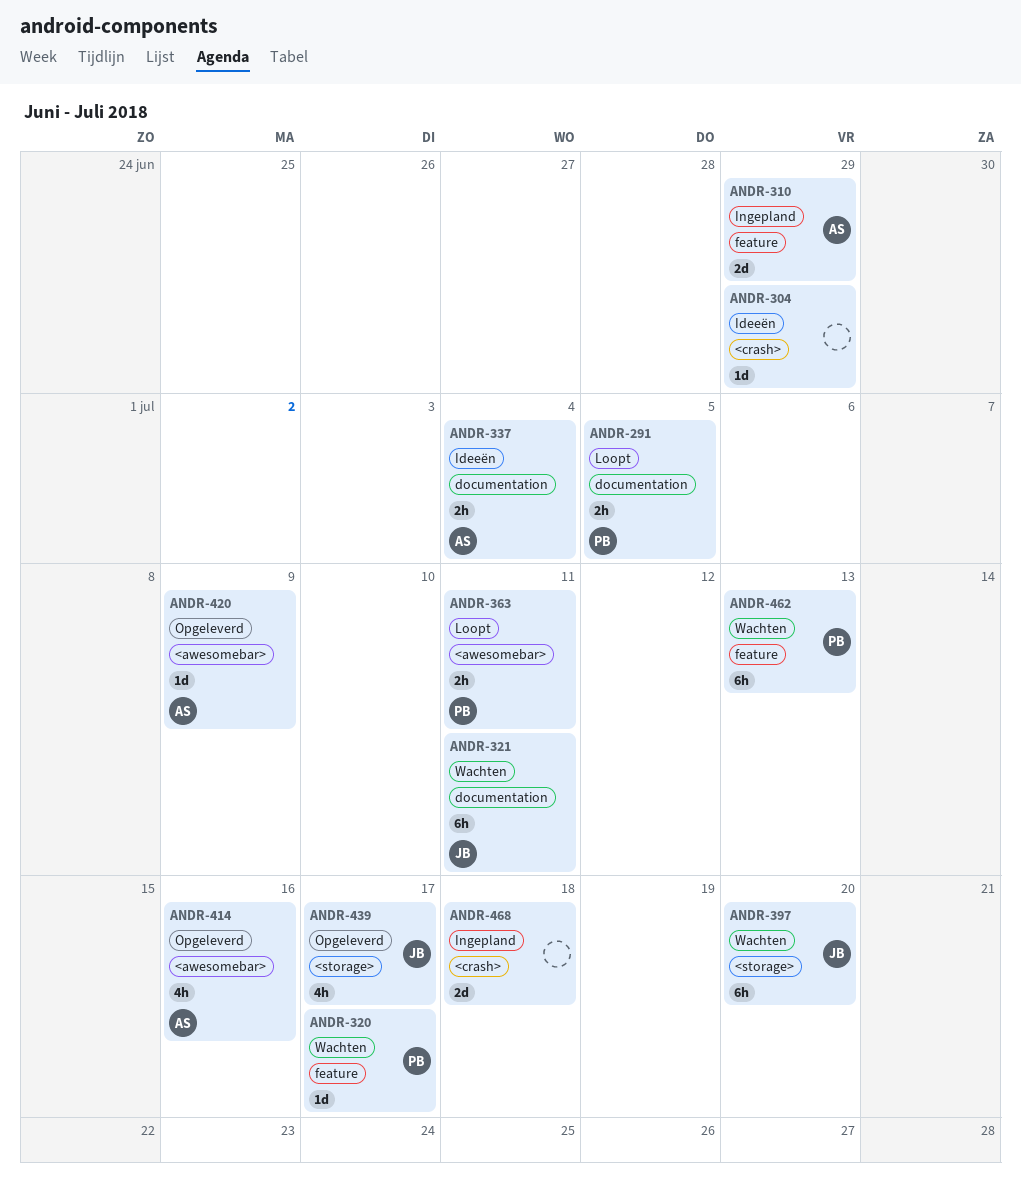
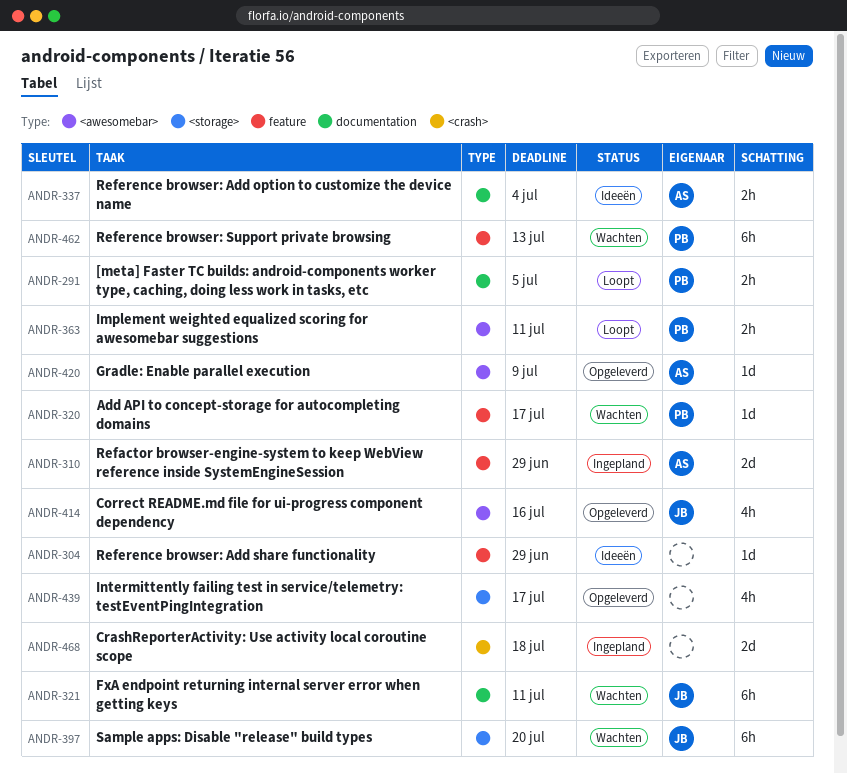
ANDR-304, label: <crash> -> feature
ANDR-414, owner: AS -> JB
ANDR-439, owner: JB -> none

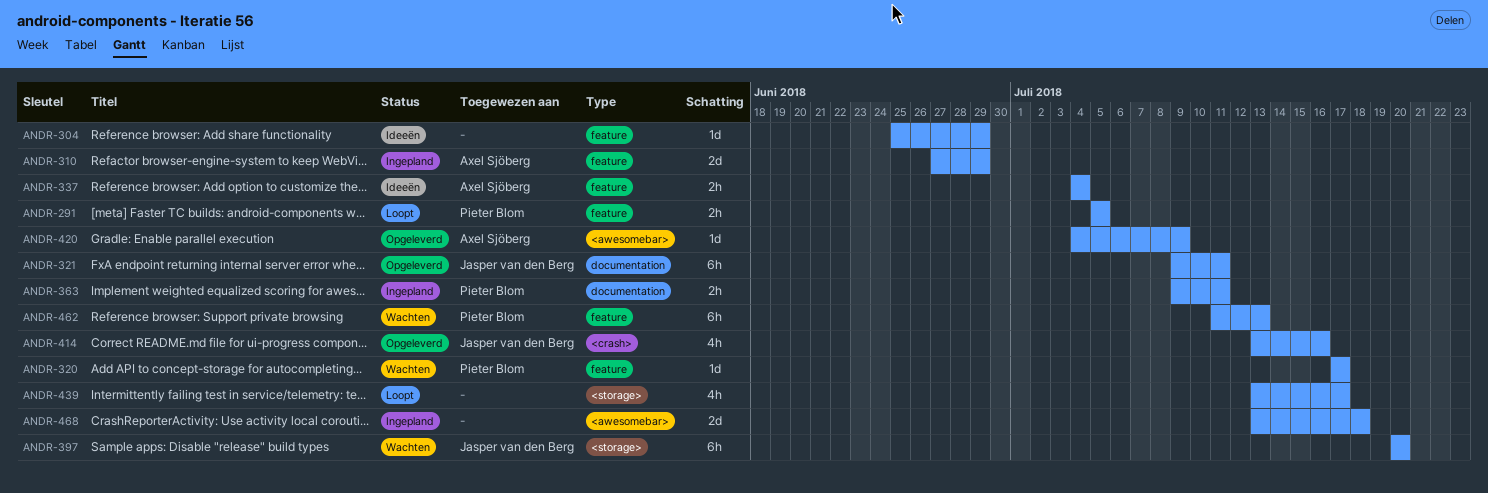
ANDR-291, label: documentation -> feature
ANDR-321, status: Wachten -> Opgeleverd
ANDR-337, label: documentation -> feature
ANDR-363, status: Loopt -> Ingepland
ANDR-363, label: <awesomebar> -> documentation
ANDR-414, label: <awesomebar> -> <crash>
ANDR-439, status: Opgeleverd -> Loopt
ANDR-468, label: <crash> -> <awesomebar>

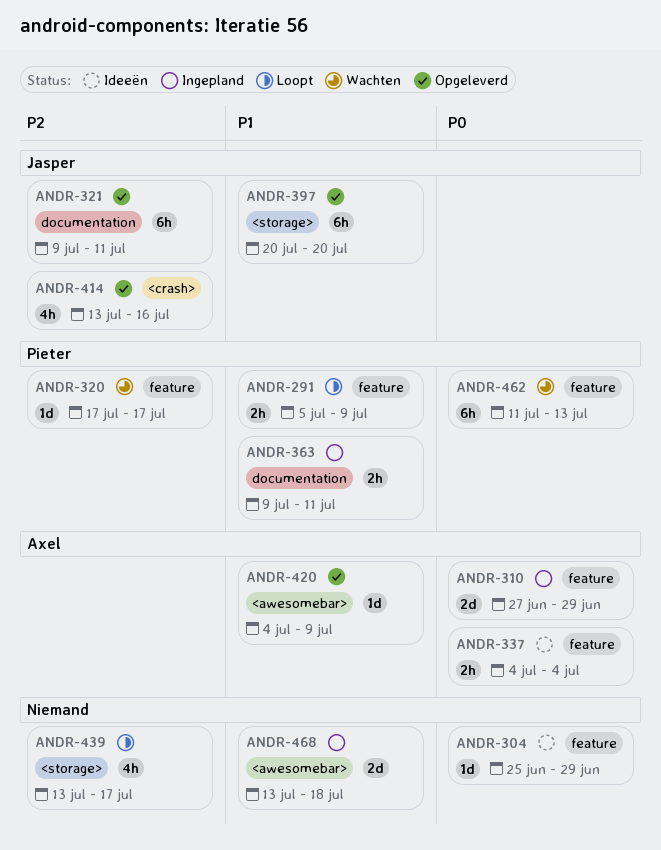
ANDR-291, due: Jul 5 -> Jul 9
ANDR-397, status: Wachten -> Opgeleverd

